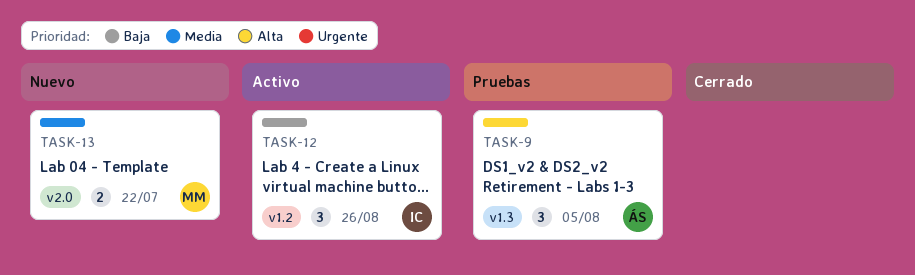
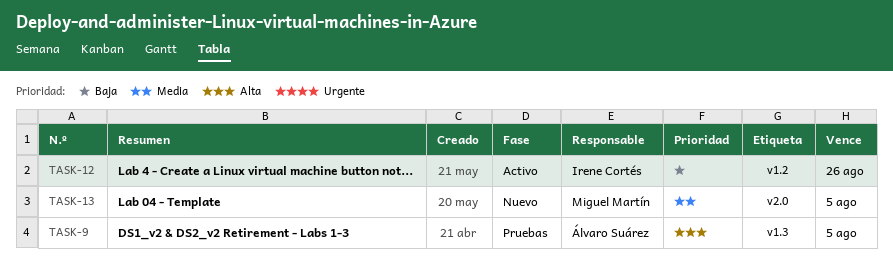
TASK-13, due: Jul 22 -> Aug 5

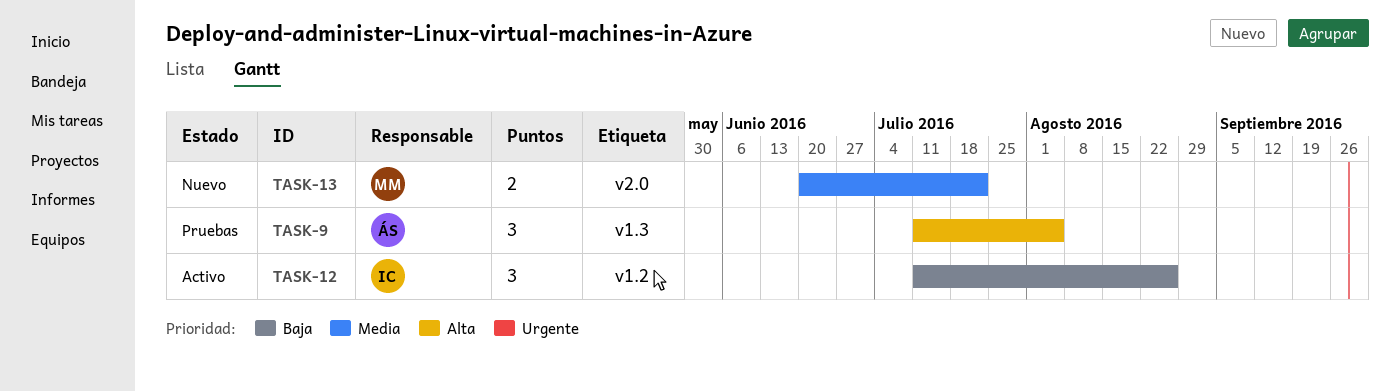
TASK-13, due: Aug 5 -> Jul 22

